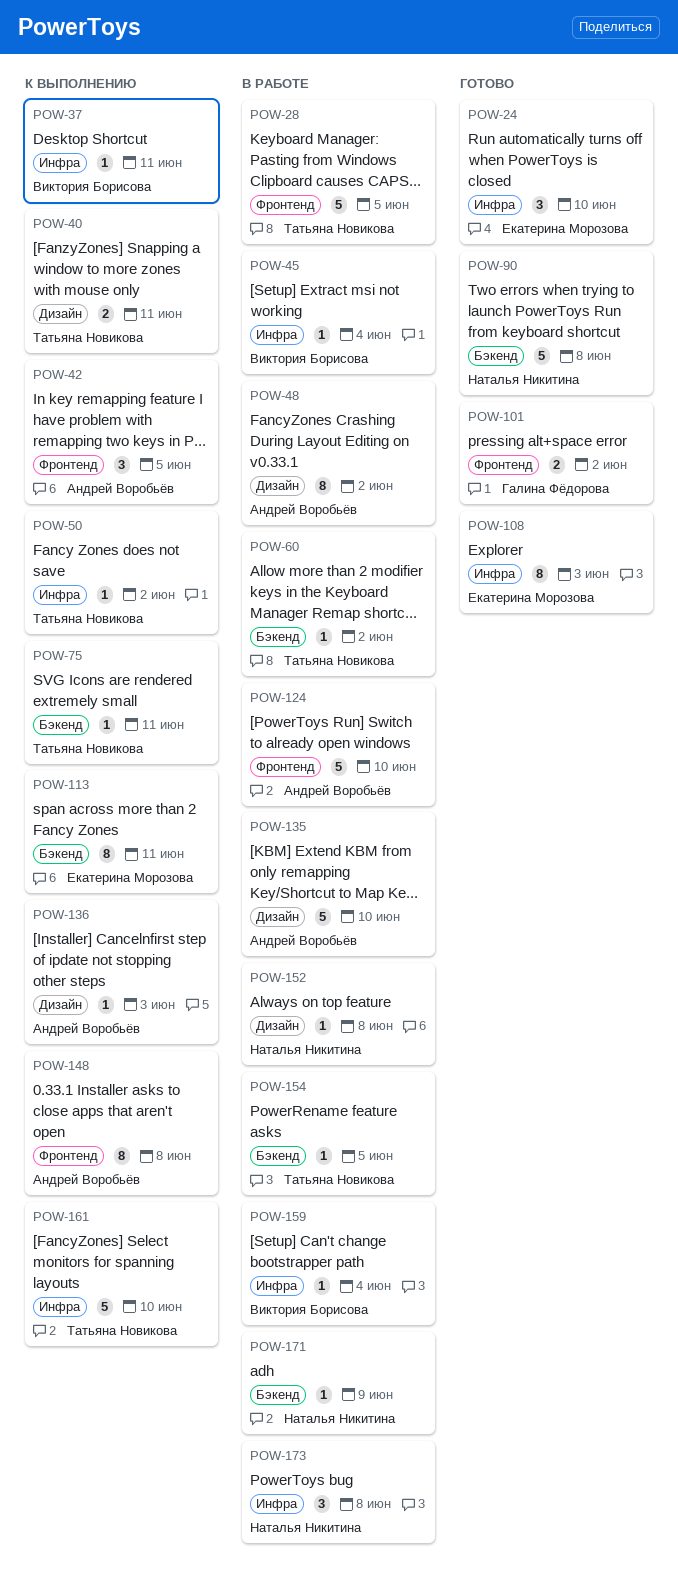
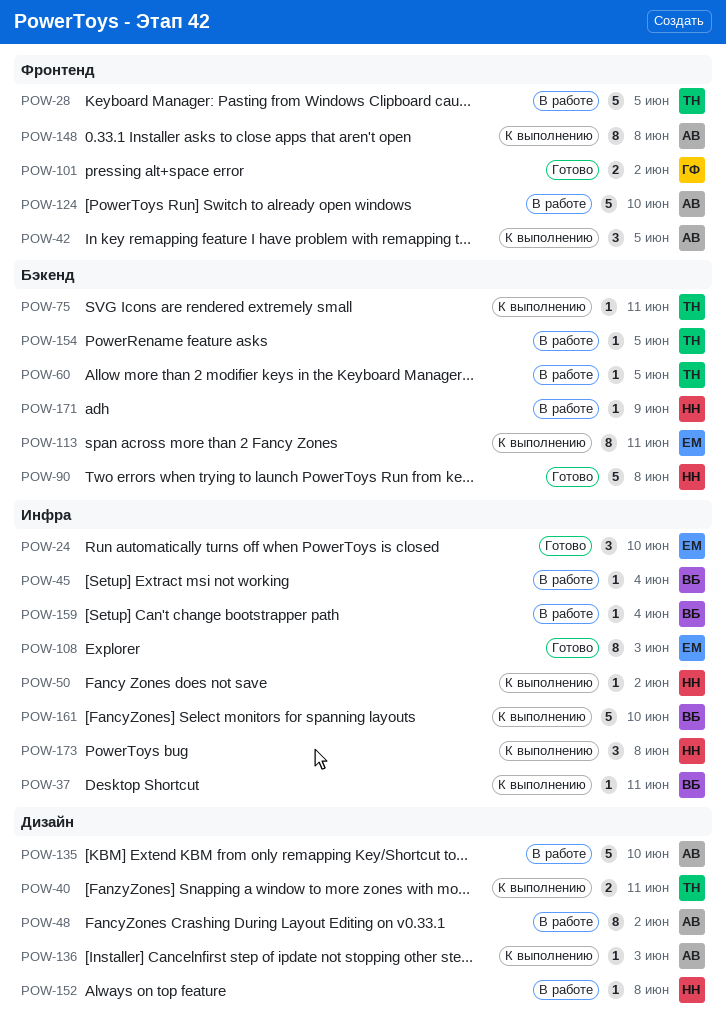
POW-50, owner: Татьяна Новикова -> Наталья Никитина
POW-60, due: Jun 2 -> Jun 5
POW-161, owner: Татьяна Новикова -> Виктория Борисова
POW-173, status: В работе -> К выполнению

